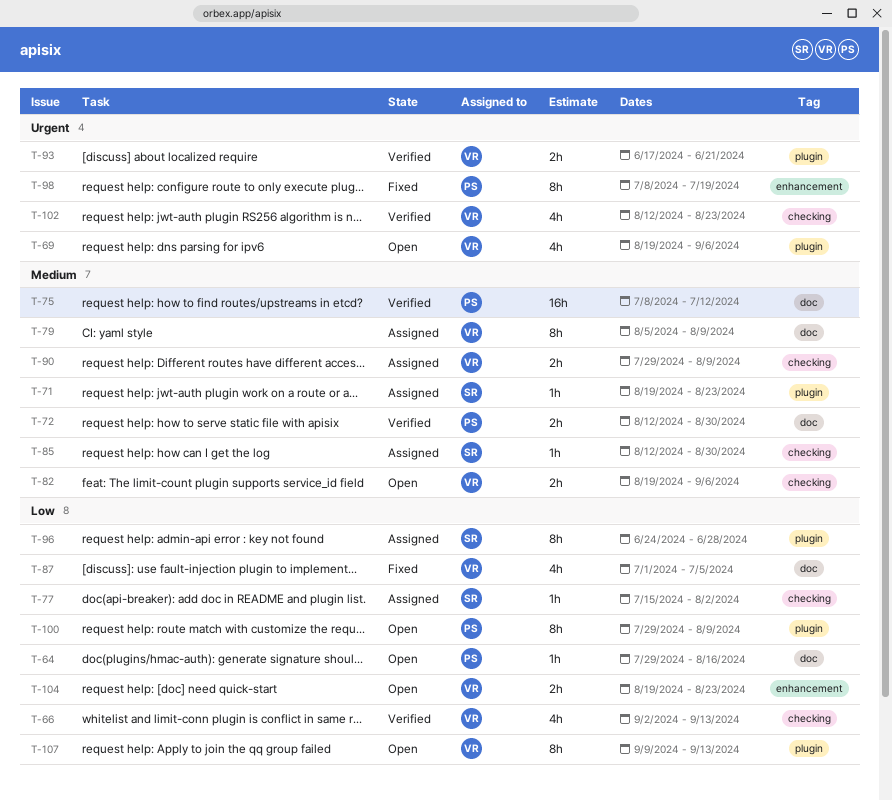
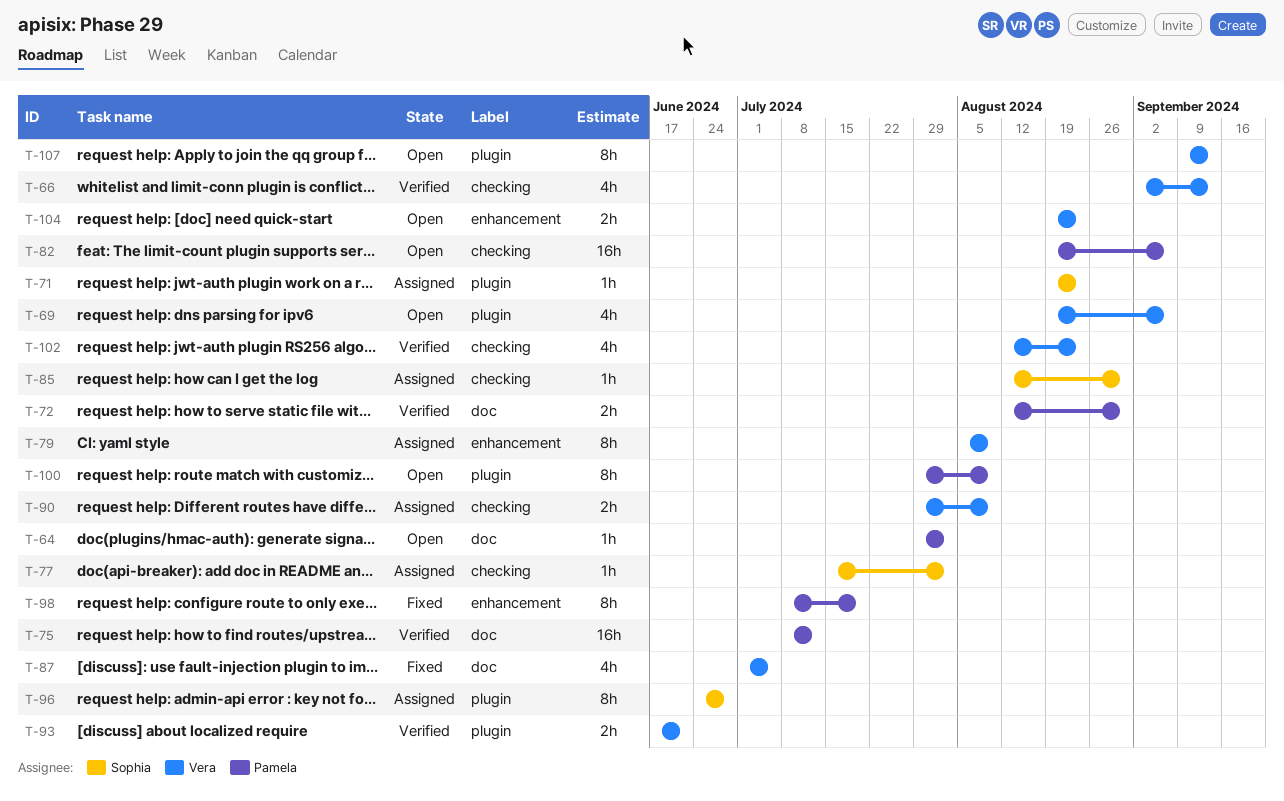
T-64, due: Aug 16 -> Aug 2
T-79, label: doc -> enhancement
T-82, owner: Vera -> Pamela
T-82, estimate: 2h -> 16h

